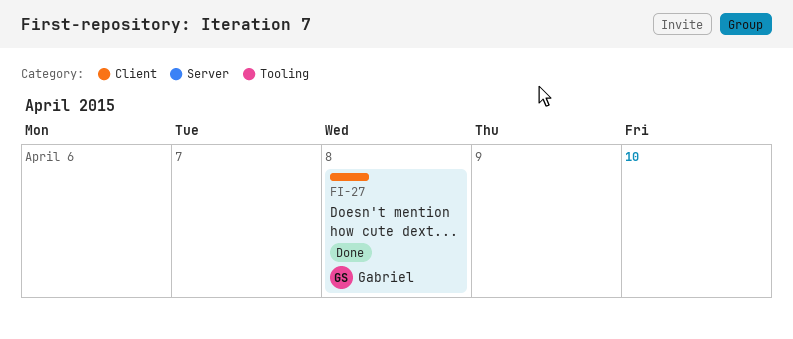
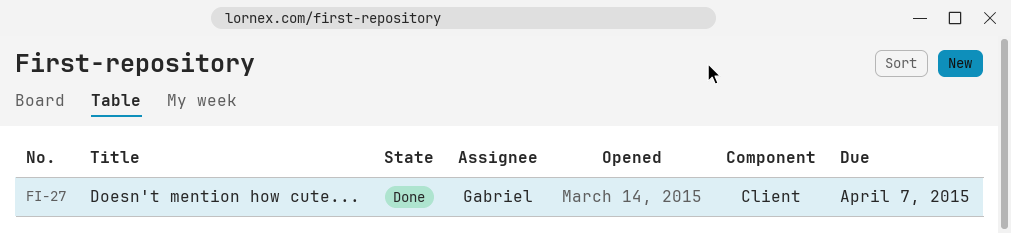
FI-27, due: Apr 8 -> Apr 7

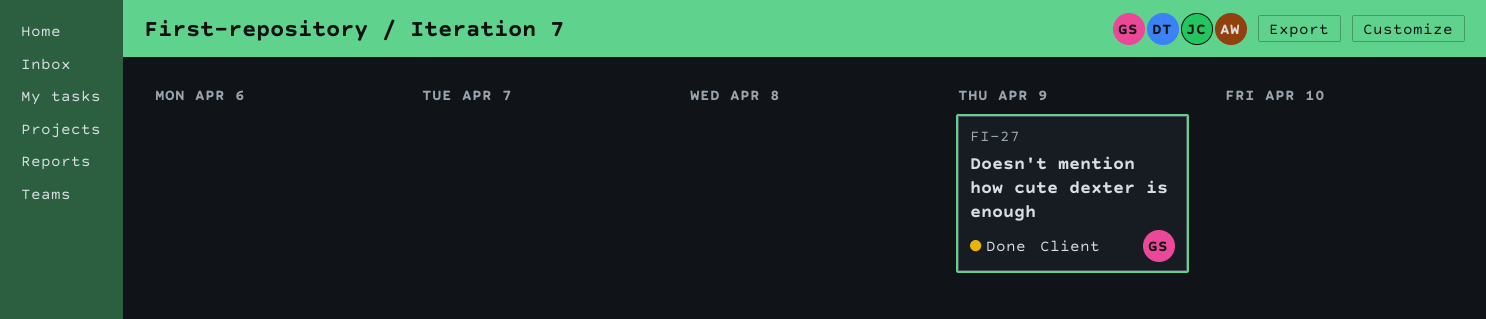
FI-27, due: Apr 7 -> Apr 9

